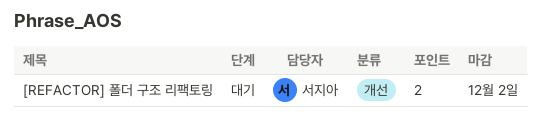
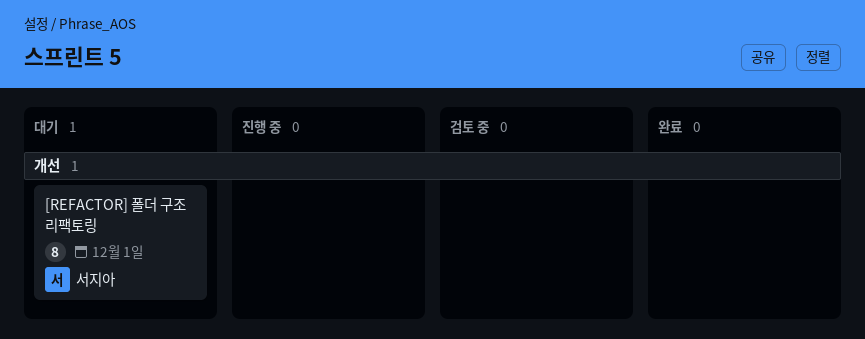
[REFACTOR] 폴더 구조 리팩토링, estimate: 2 -> 8
[REFACTOR] 폴더 구조 리팩토링, due: Dec 2 -> Dec 1

